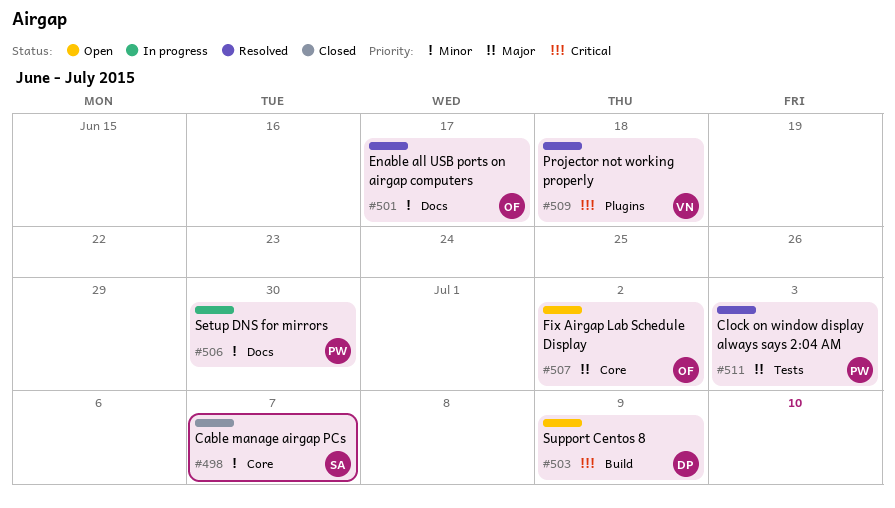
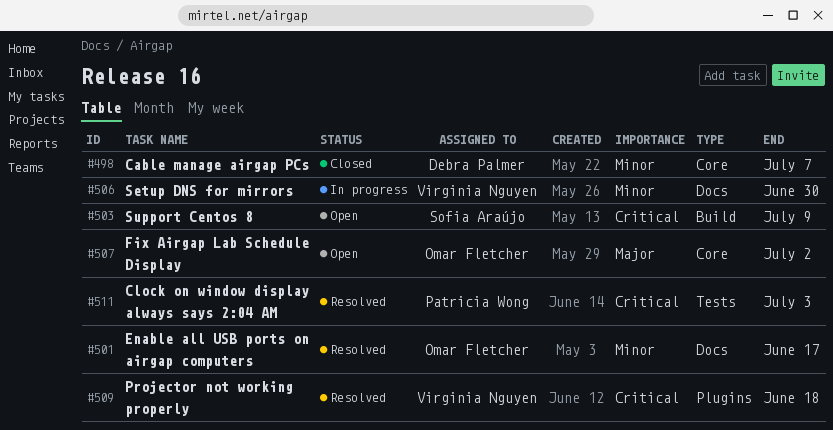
#498, owner: Sofia Araújo -> Debra Palmer
#503, owner: Debra Palmer -> Sofia Araújo
#506, owner: Patricia Wong -> Virginia Nguyen
#511, priority: Major -> Critical

